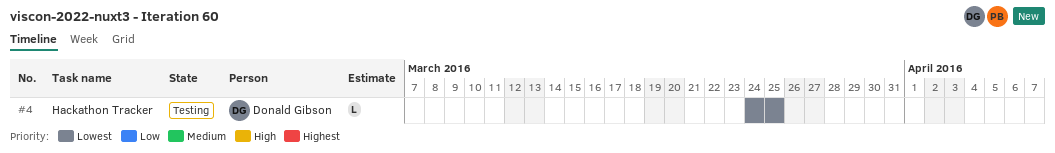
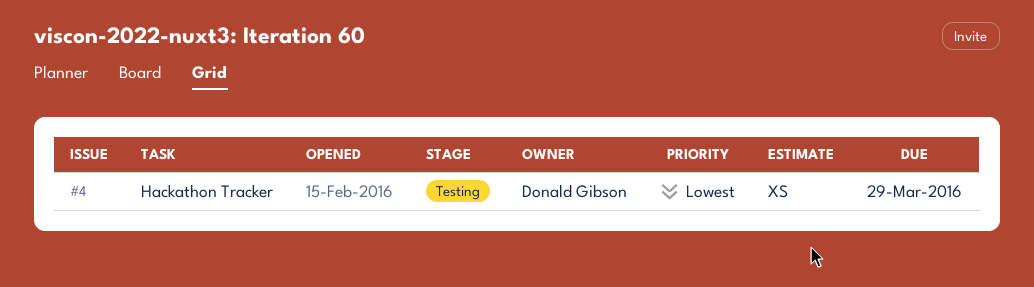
#4, estimate: L -> XS
#4, due: Mar 25 -> Mar 29

